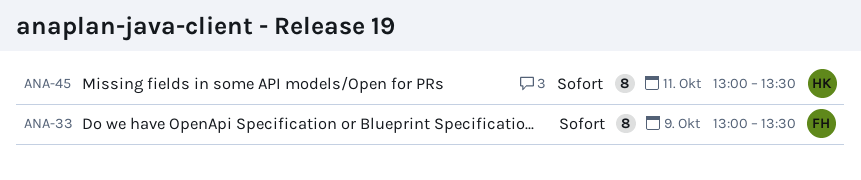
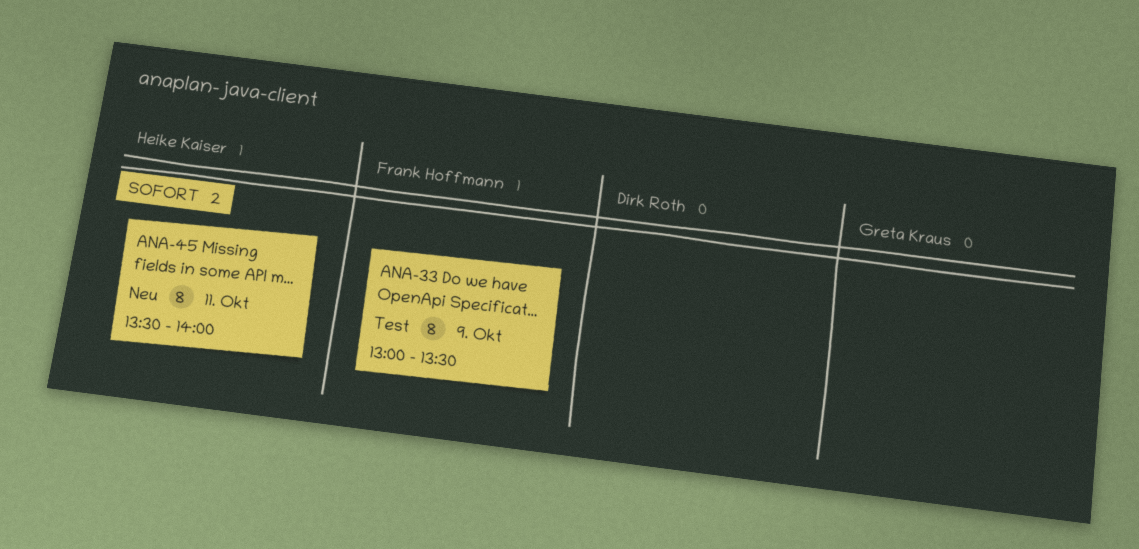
ANA-45, begins: 13:00 -> 13:30
ANA-45, ends: 13:30 -> 14:00

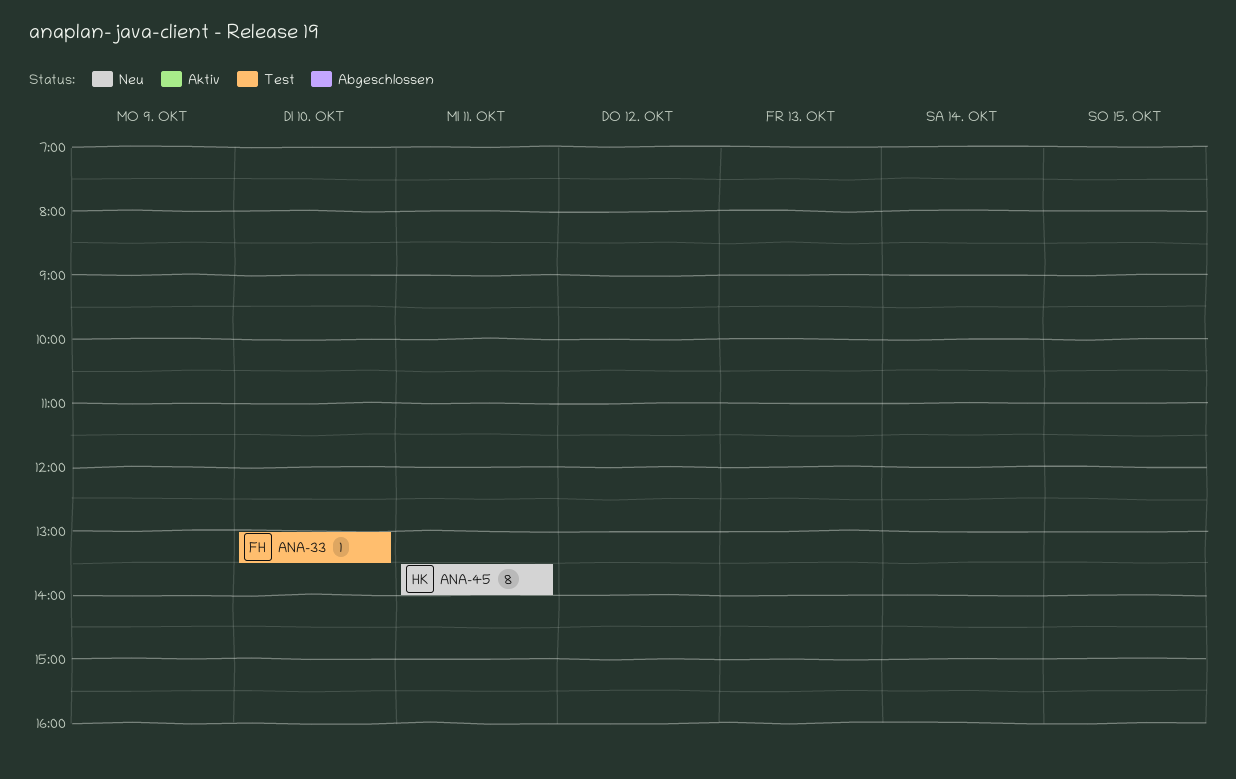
ANA-33, estimate: 8 -> 1
ANA-33, day: Oct 9 -> Oct 10

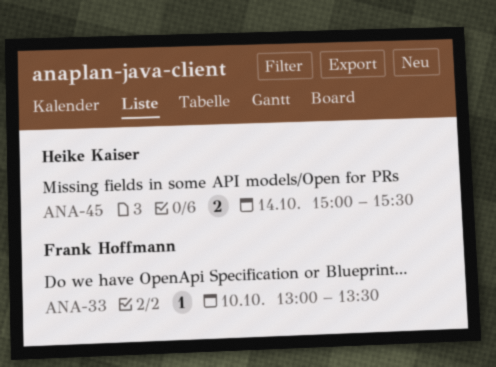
ANA-45, estimate: 8 -> 2
ANA-45, day: Oct 11 -> Oct 14
ANA-45, begins: 13:30 -> 15:00
ANA-45, ends: 14:00 -> 15:30

